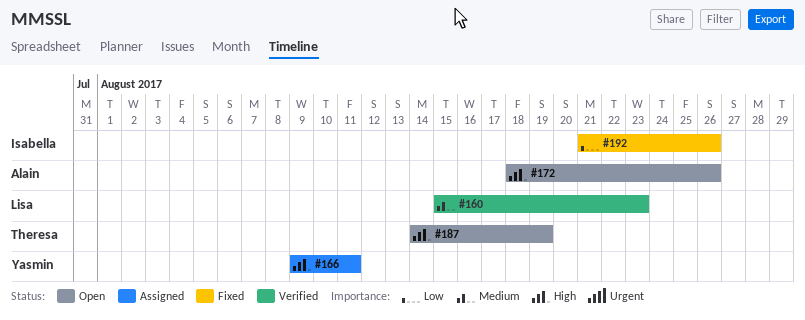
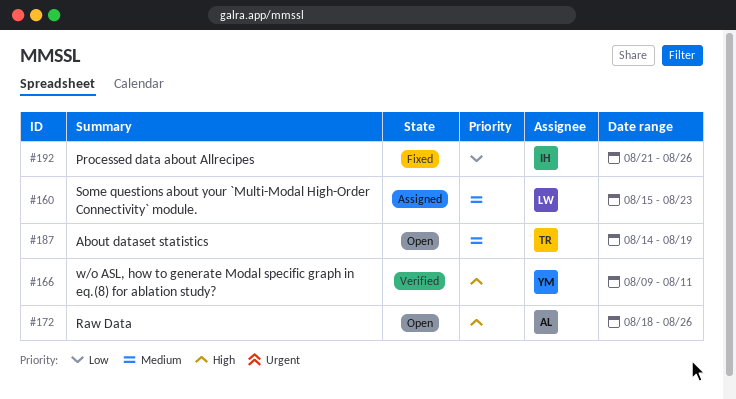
#160, status: Verified -> Assigned
#166, status: Assigned -> Verified
#187, priority: High -> Medium

